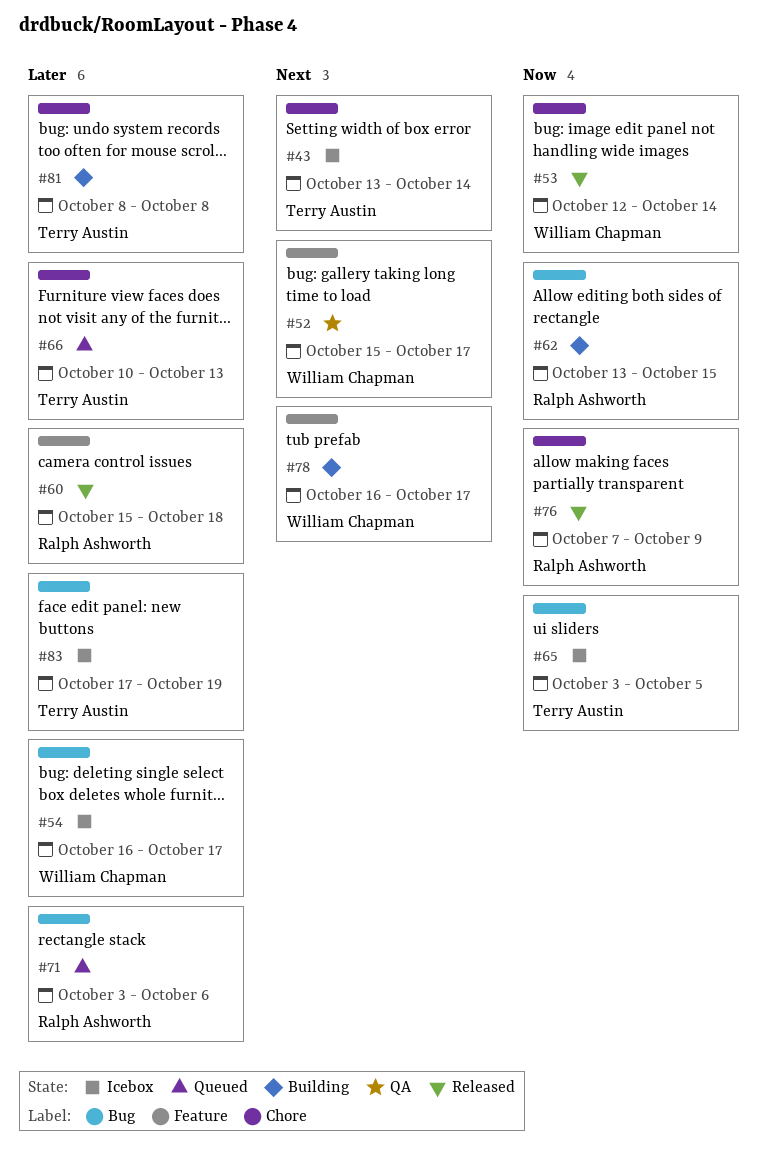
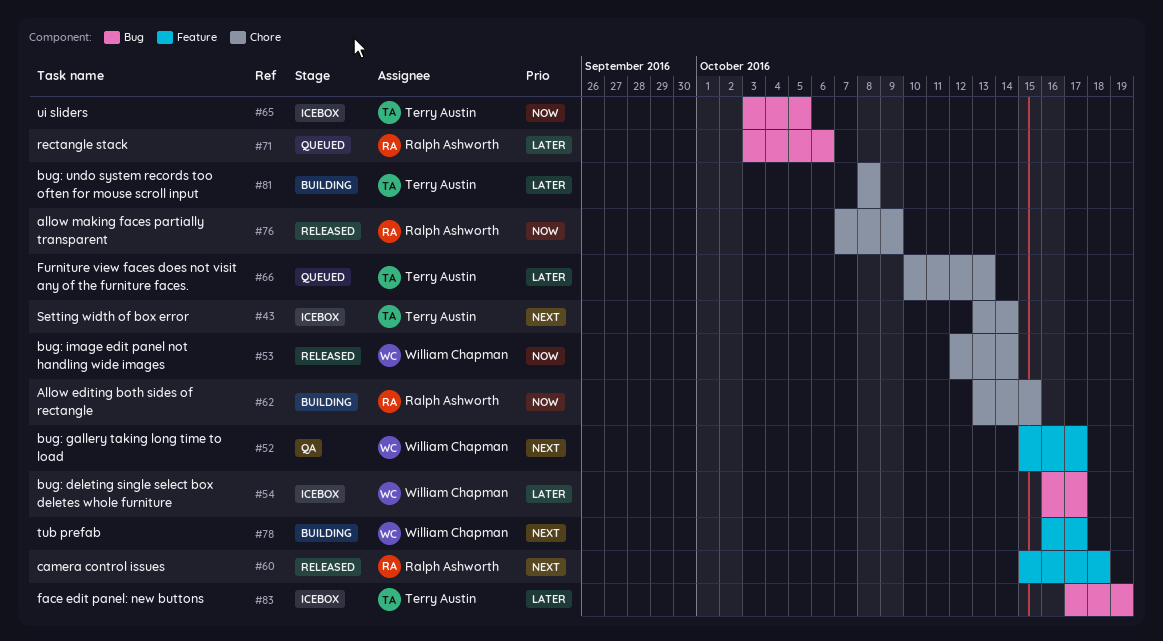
#60, priority: Later -> Next
#62, label: Bug -> Chore

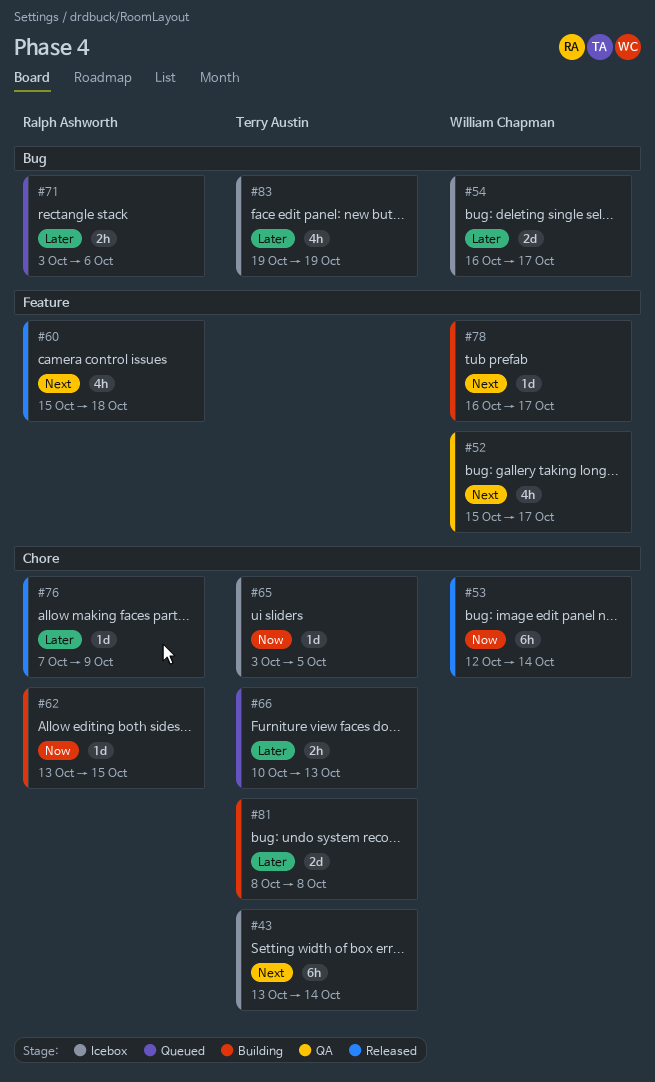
#65, label: Bug -> Chore
#76, priority: Now -> Later
#83, start: Oct 17 -> Oct 19

